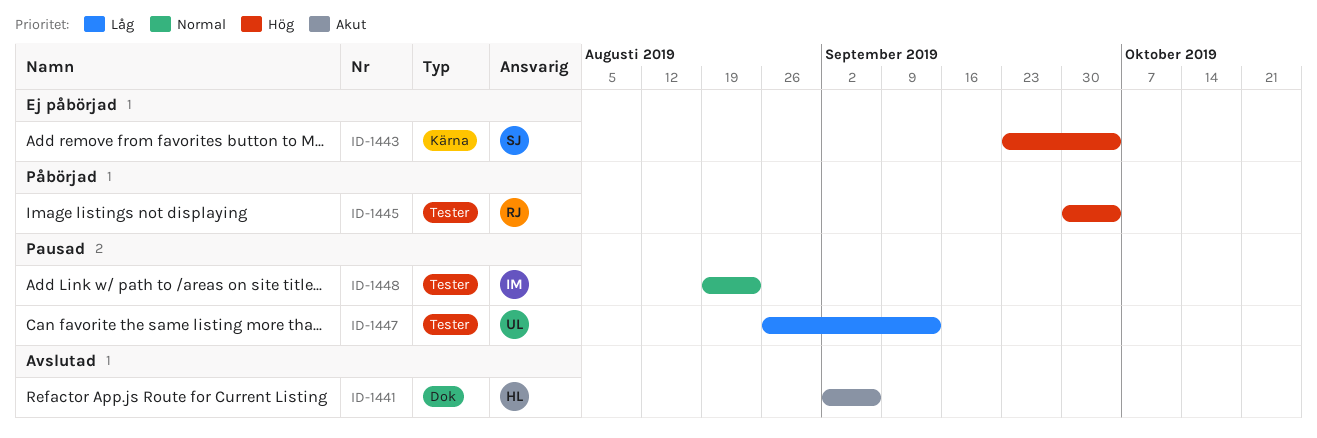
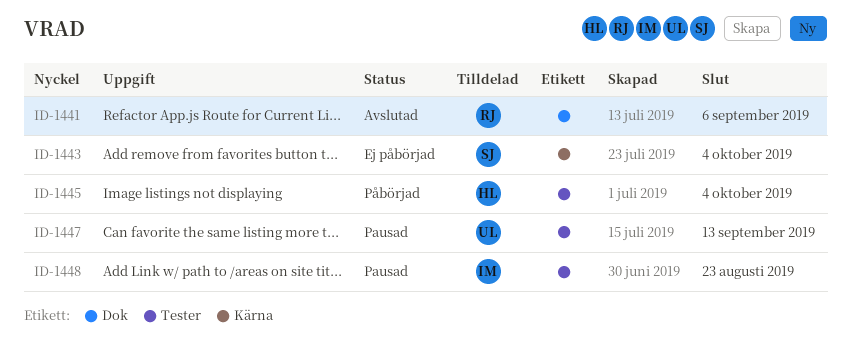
ID-1441, owner: HL -> RJ
ID-1445, owner: RJ -> HL

